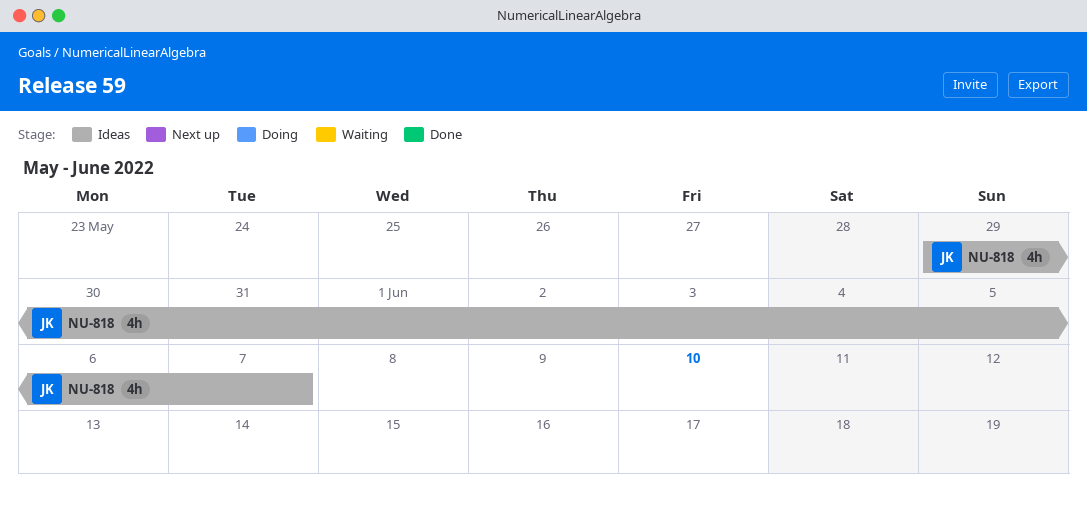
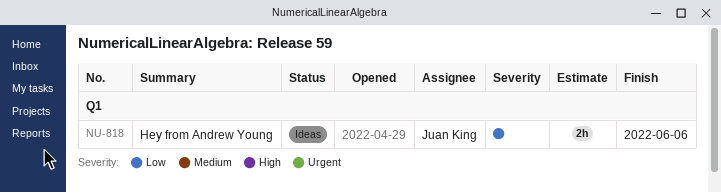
NU-818, estimate: 4h -> 2h
NU-818, due: Jun 7 -> Jun 6

